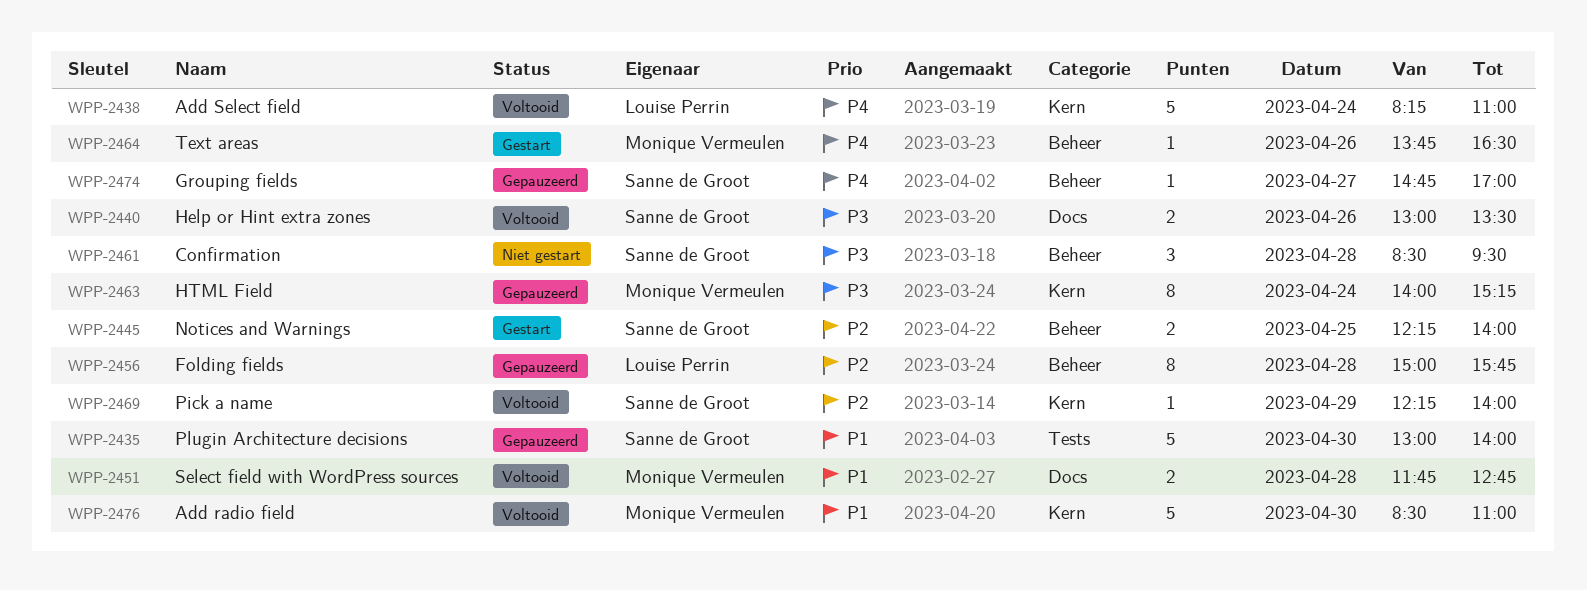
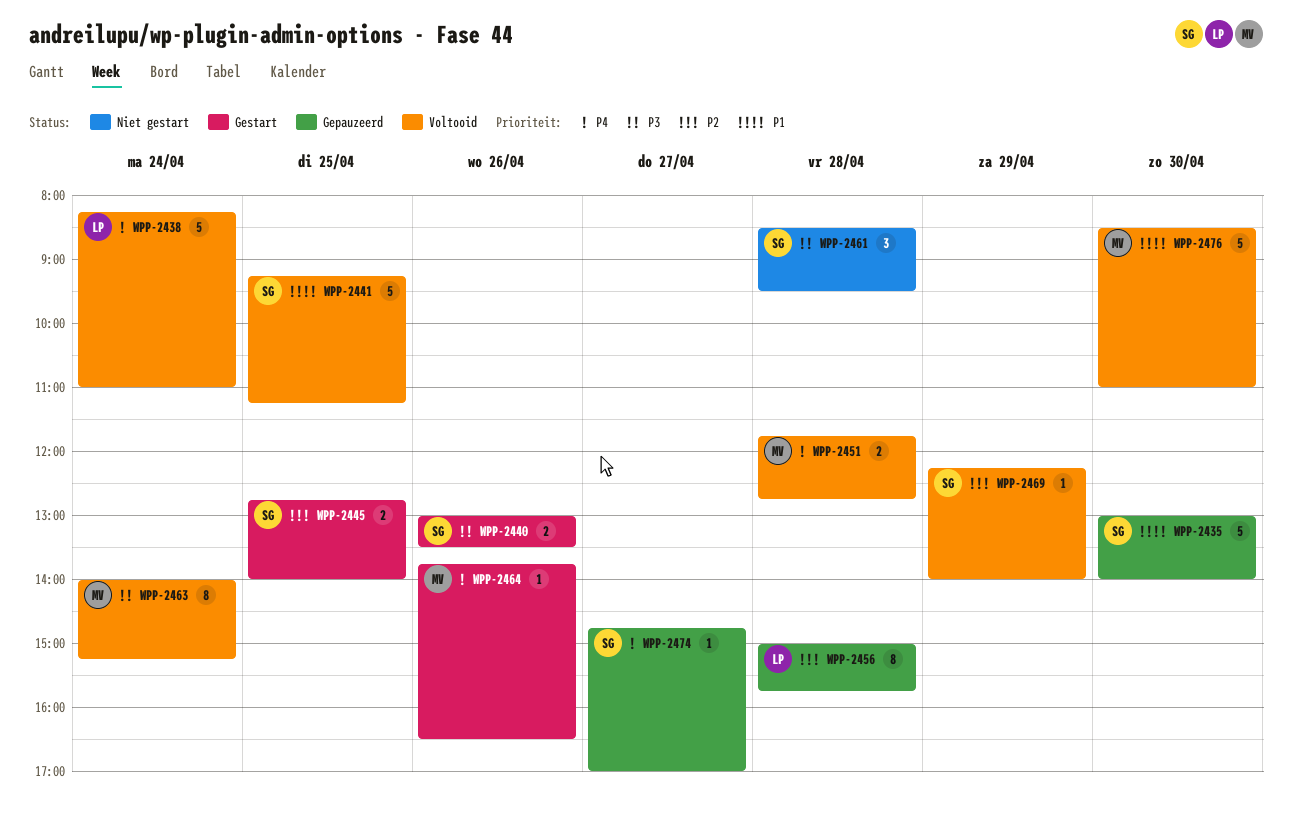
WPP-2440, status: Voltooid -> Gestart
WPP-2441: none -> present
WPP-2445, begins: 12:15 -> 12:45
WPP-2451, priority: P1 -> P4
WPP-2463, status: Gepauzeerd -> Voltooid

